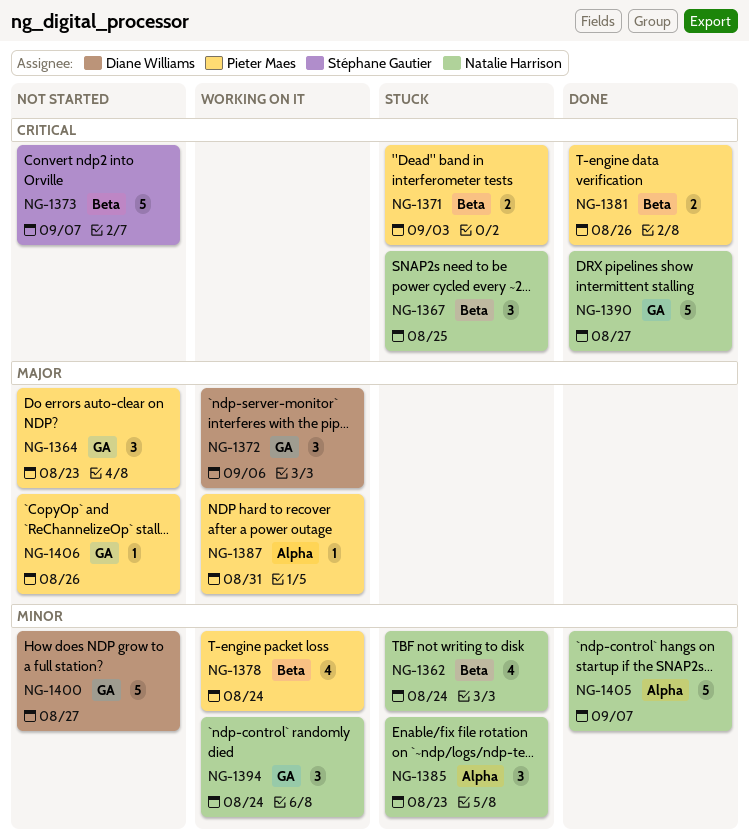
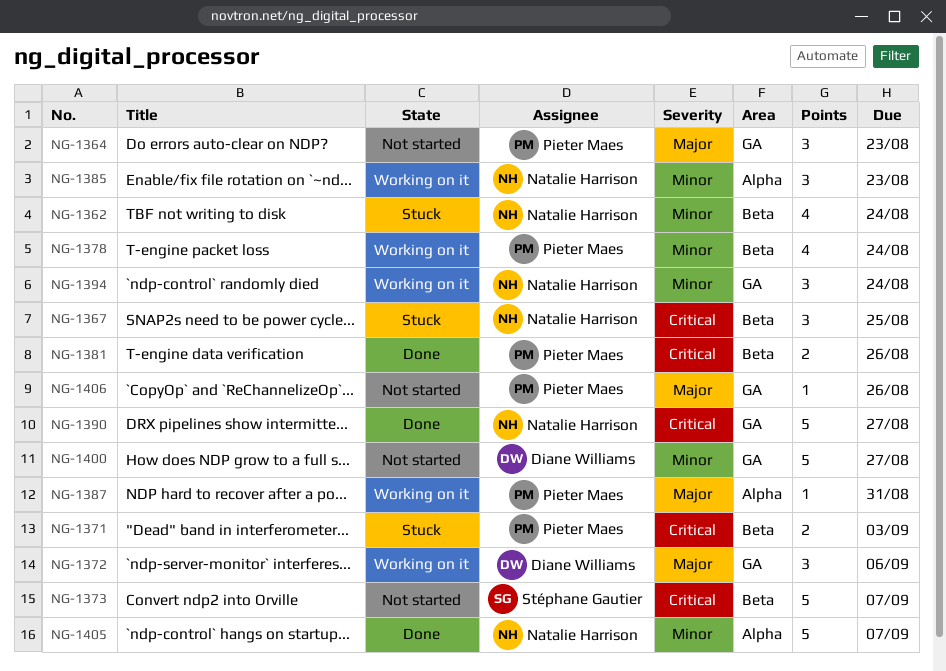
NG-1385, status: Stuck -> Working on it

